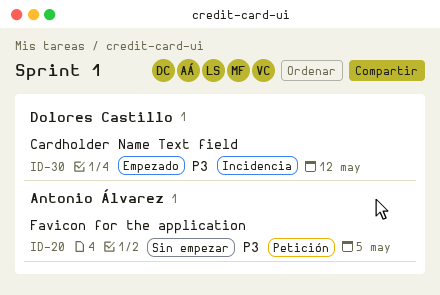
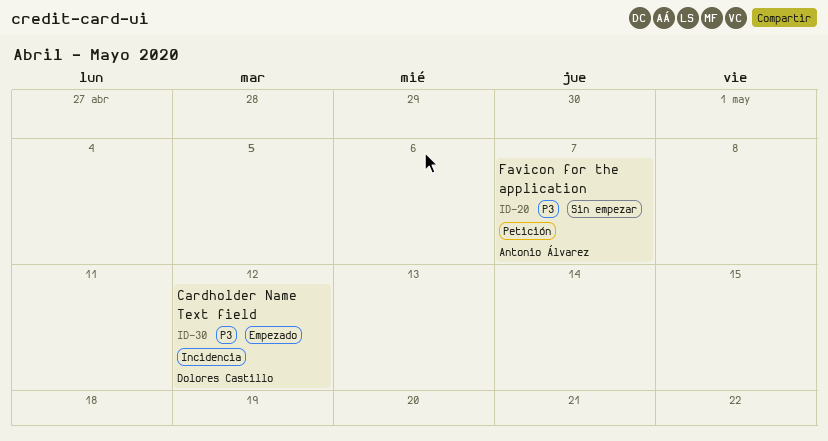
ID-20, due: May 5 -> May 7

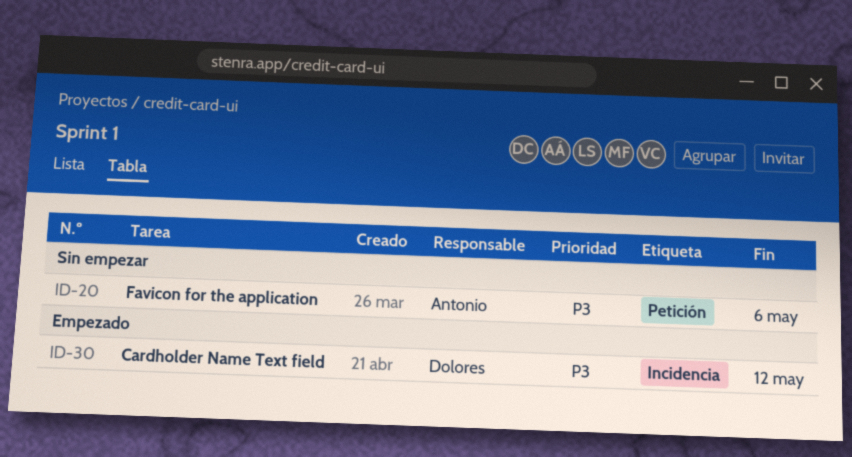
ID-20, due: May 7 -> May 6

